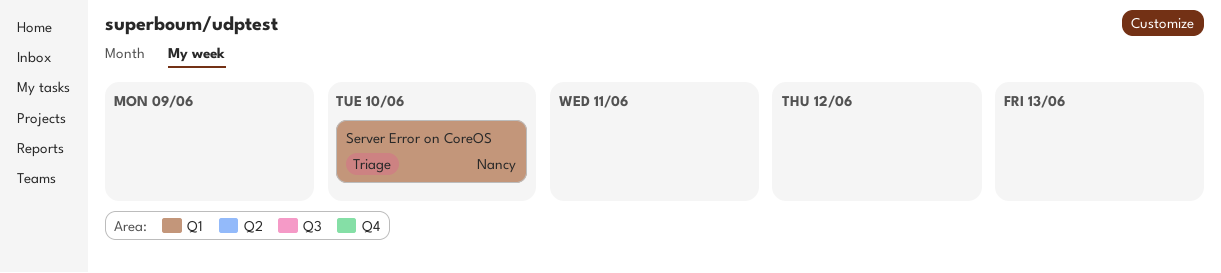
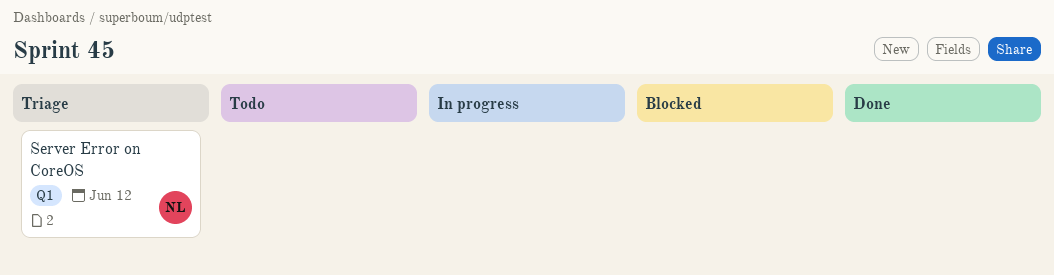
Server Error on CoreOS, due: Jun 10 -> Jun 12

